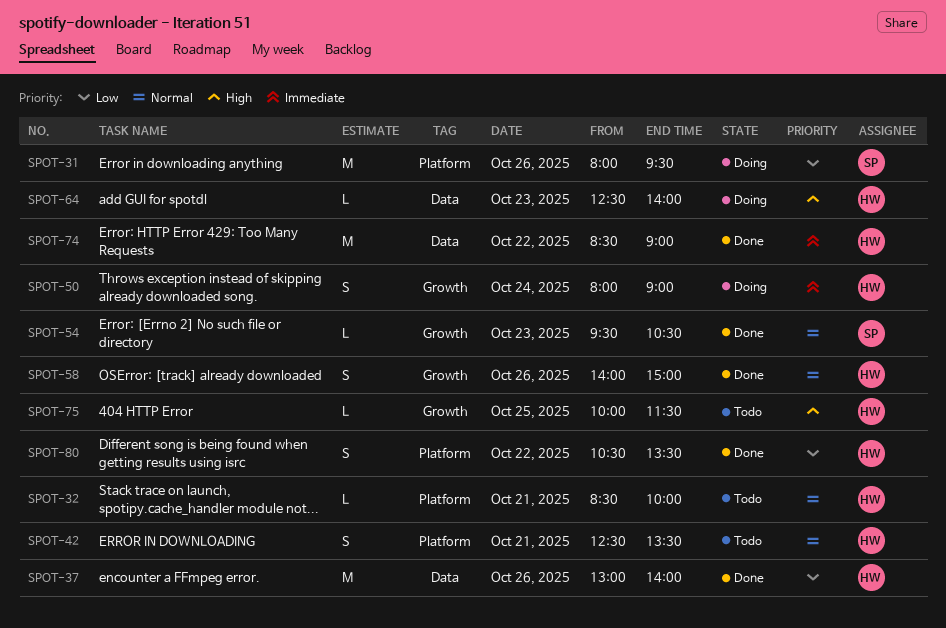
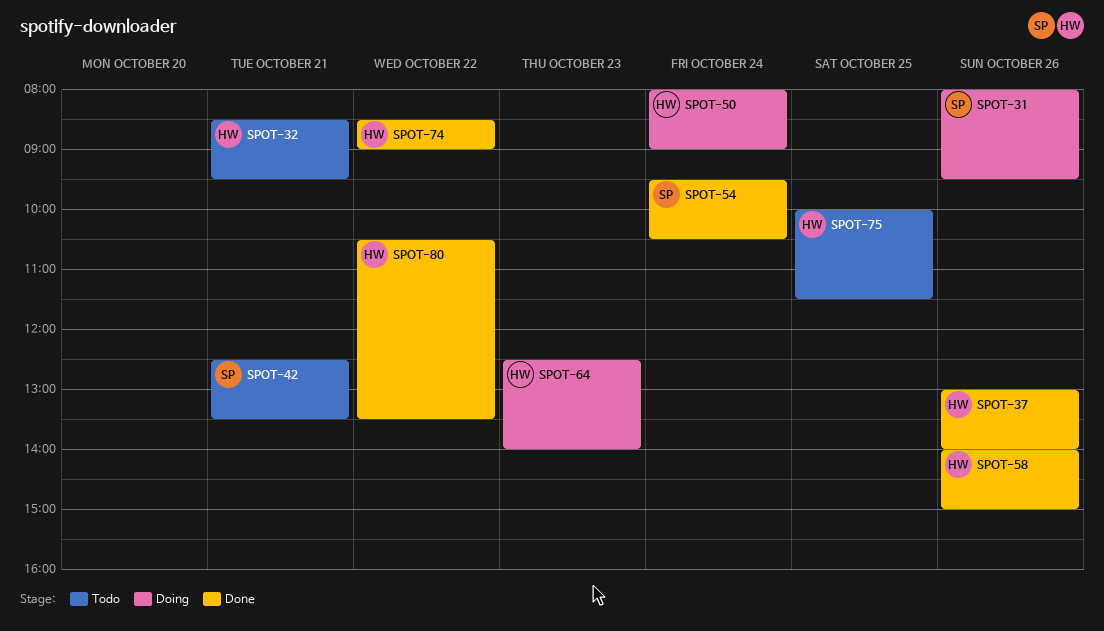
SPOT-32, ends: 10:00 -> 09:30
SPOT-42, owner: HW -> SP
SPOT-54, day: Oct 23 -> Oct 24

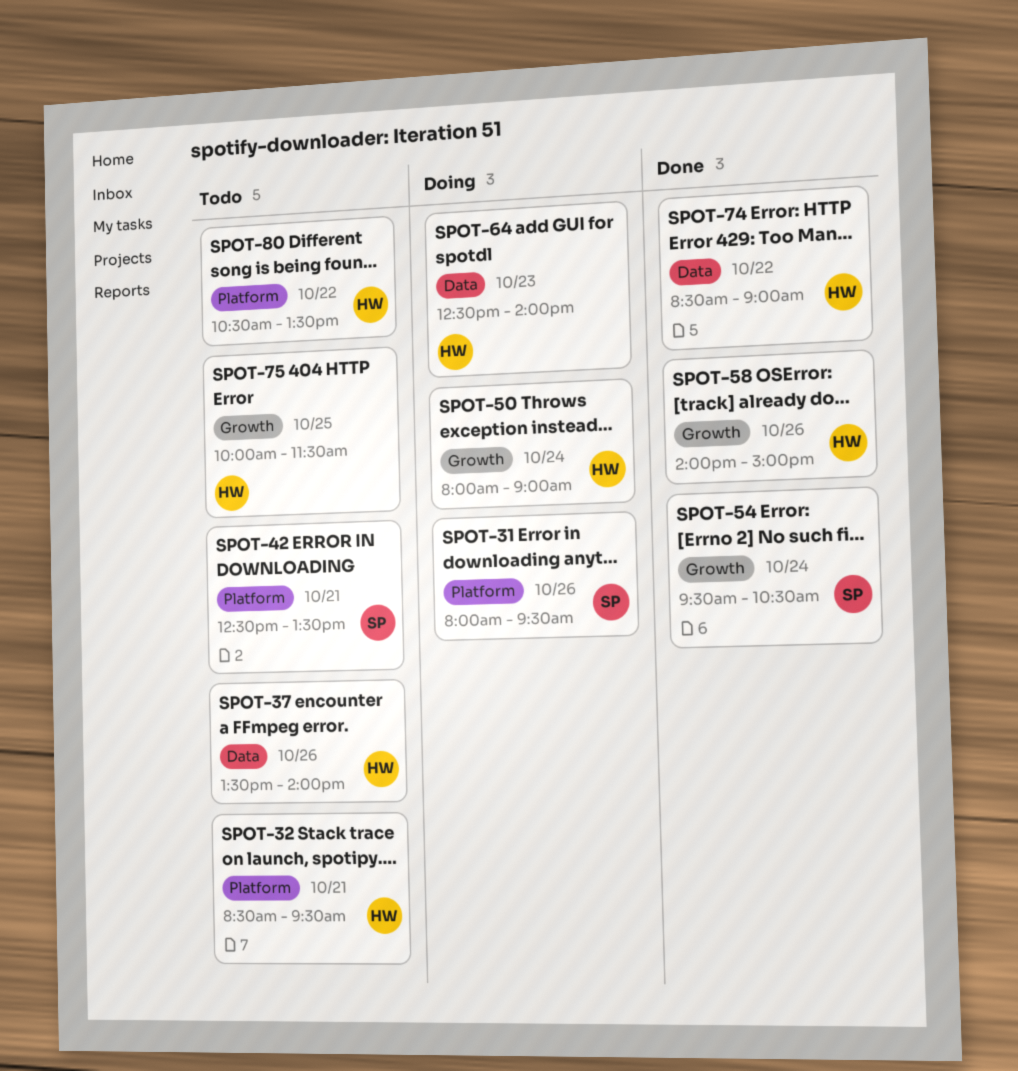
SPOT-37, status: Done -> Todo
SPOT-37, begins: 13:00 -> 13:30
SPOT-80, status: Done -> Todo

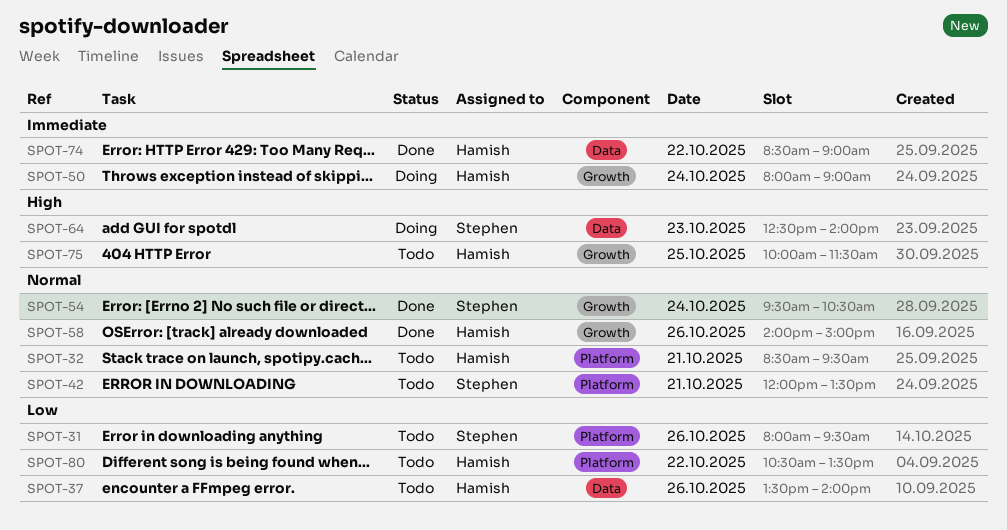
SPOT-31, status: Doing -> Todo
SPOT-42, begins: 12:30 -> 12:00
SPOT-64, owner: Hamish -> Stephen

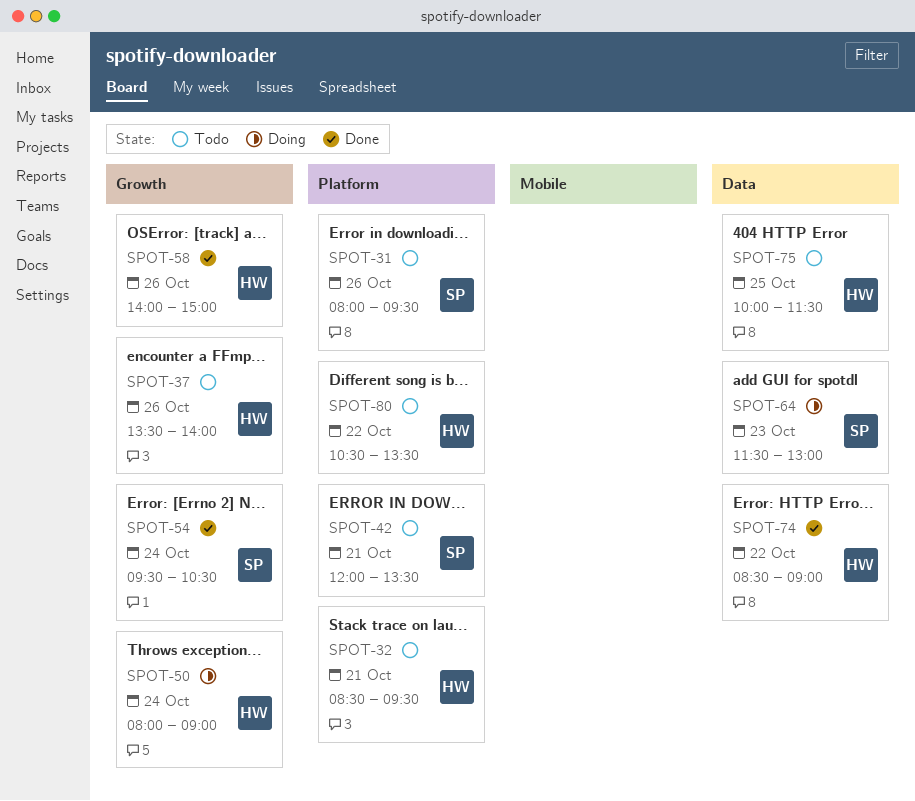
SPOT-37, label: Data -> Growth
SPOT-64, begins: 12:30 -> 11:30
SPOT-64, ends: 14:00 -> 13:00
SPOT-75, label: Growth -> Data

